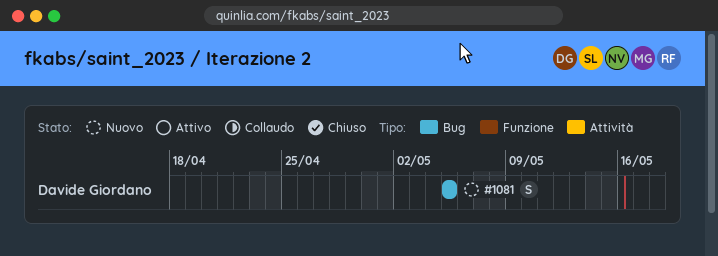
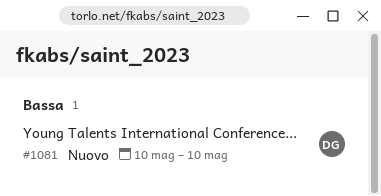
#1081, start: May 5 -> May 10
#1081, due: May 5 -> May 10

